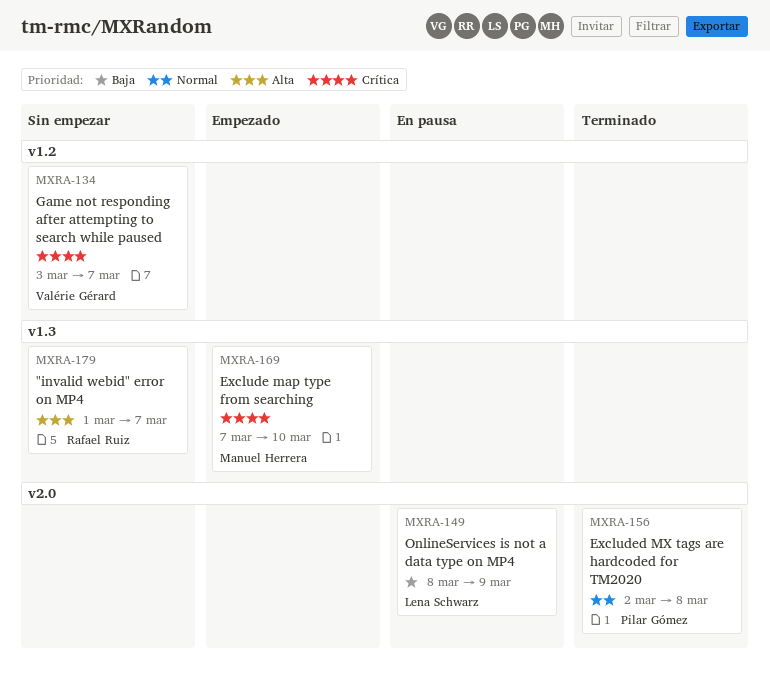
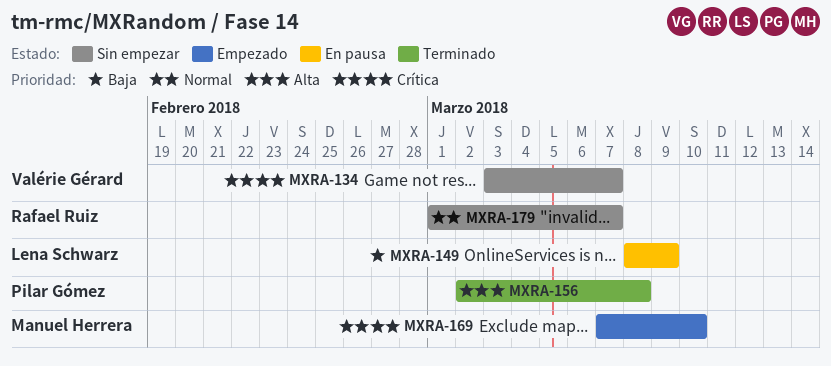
MXRA-156, priority: Normal -> Alta
MXRA-179, priority: Alta -> Normal

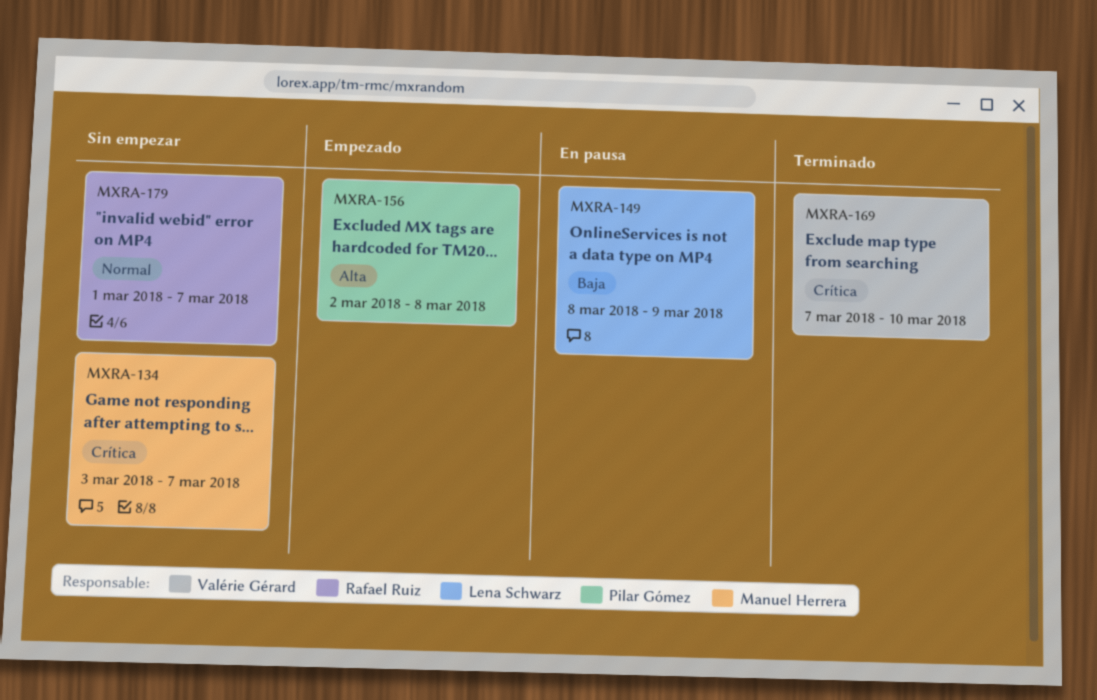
MXRA-134, owner: Valérie Gérard -> Manuel Herrera
MXRA-156, status: Terminado -> Empezado
MXRA-169, status: Empezado -> Terminado
MXRA-169, owner: Manuel Herrera -> Valérie Gérard

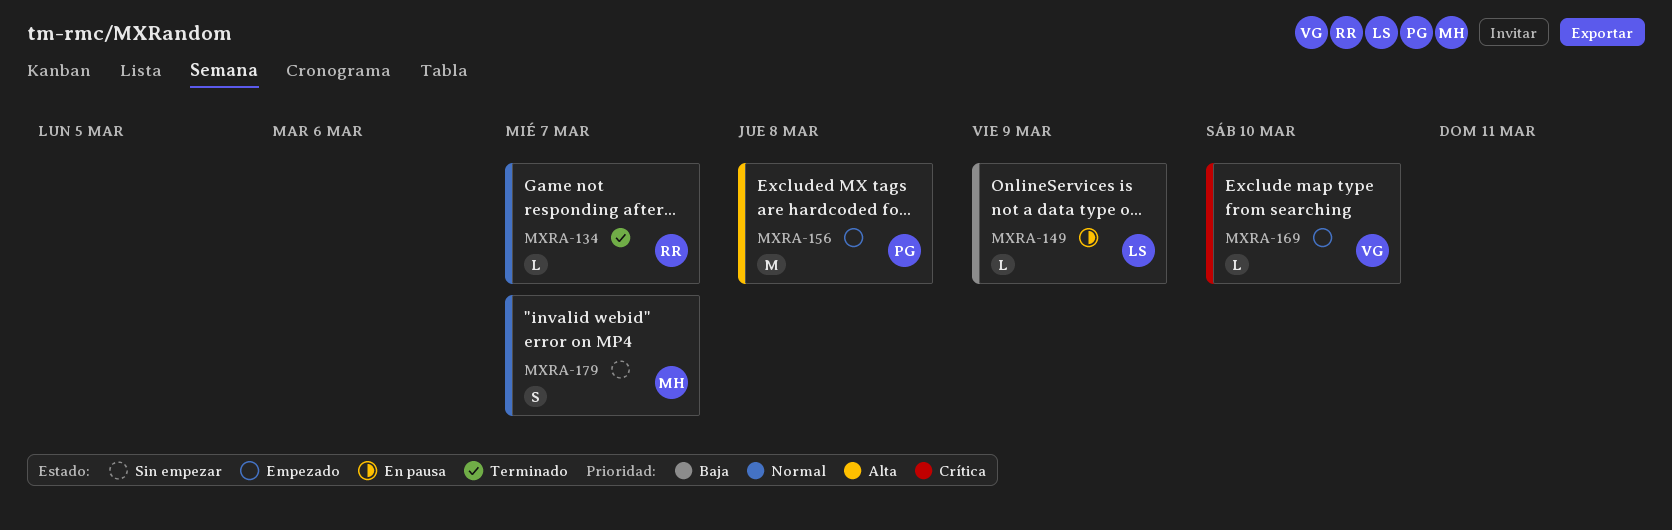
MXRA-134, status: Sin empezar -> Terminado
MXRA-134, owner: Manuel Herrera -> Rafael Ruiz
MXRA-134, priority: Crítica -> Normal
MXRA-169, status: Terminado -> Empezado
MXRA-179, owner: Rafael Ruiz -> Manuel Herrera

